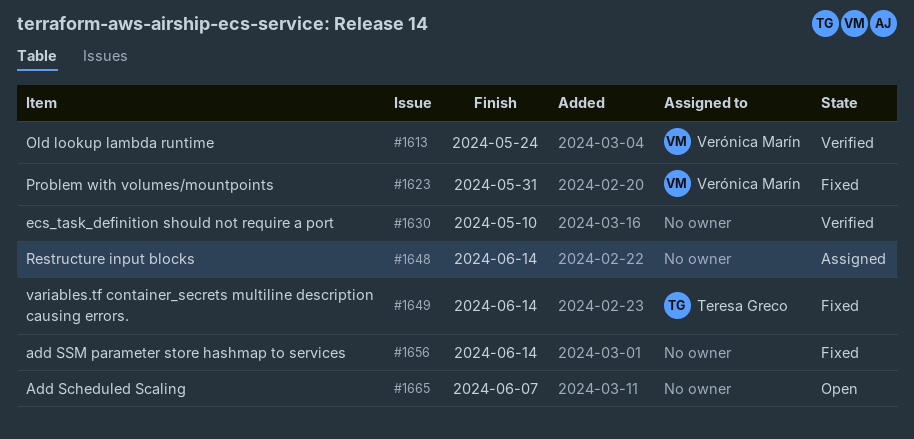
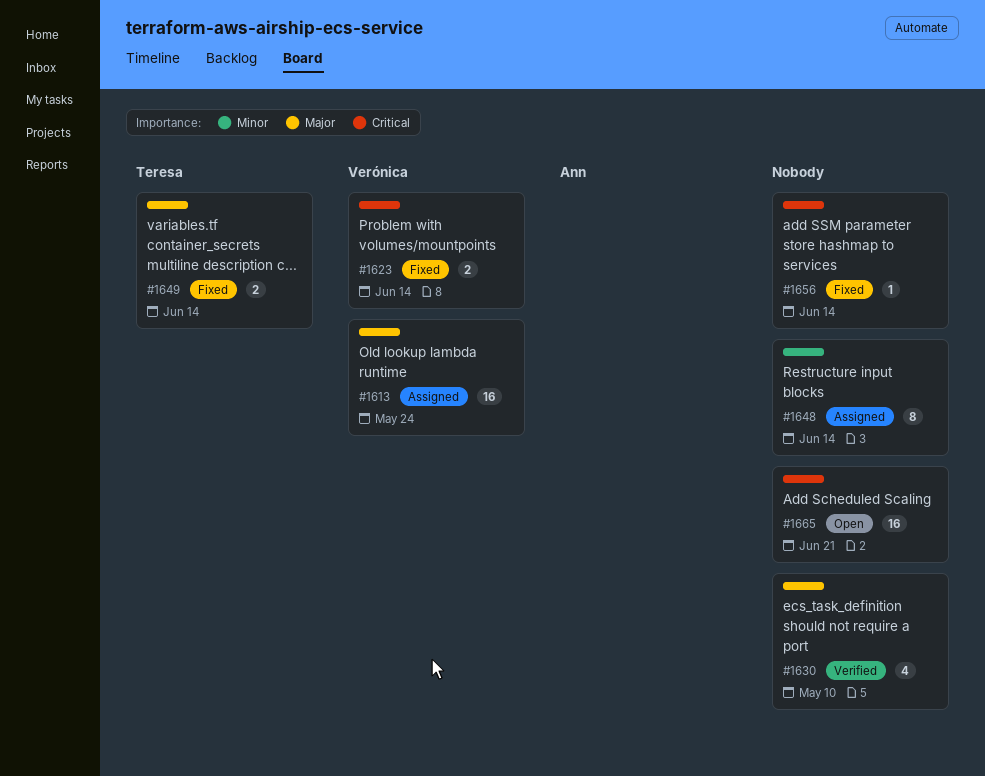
#1613, status: Verified -> Assigned
#1623, due: May 31 -> Jun 14
#1665, due: Jun 7 -> Jun 21

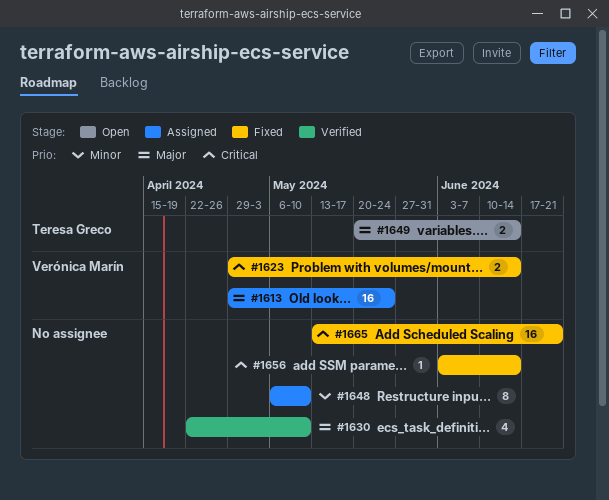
#1648, due: Jun 14 -> May 10
#1649, status: Fixed -> Open
#1665, status: Open -> Fixed

